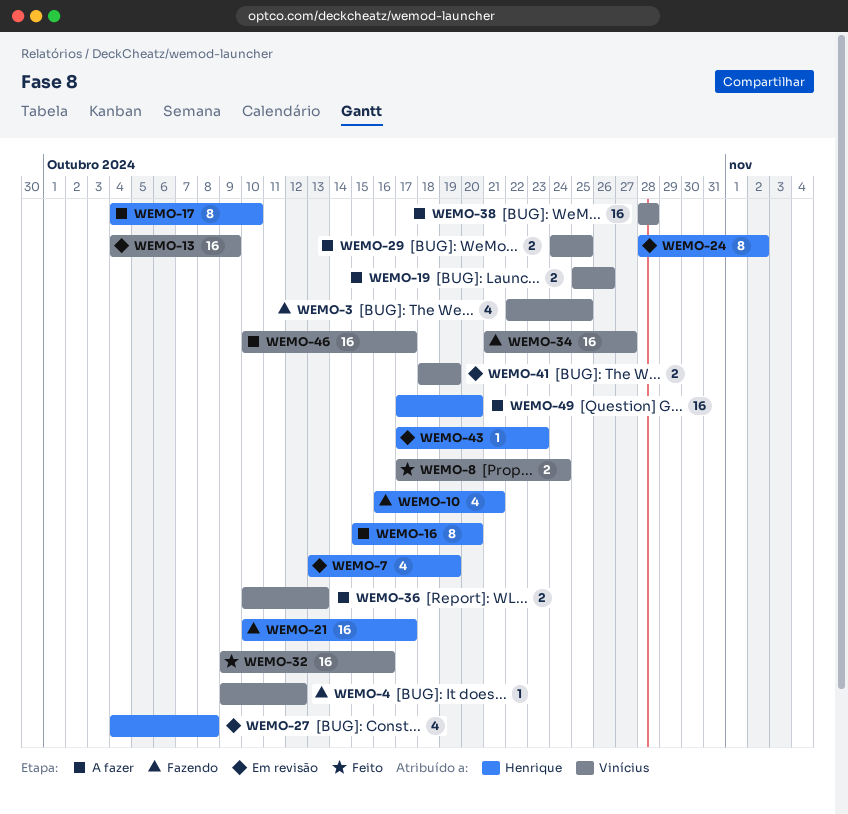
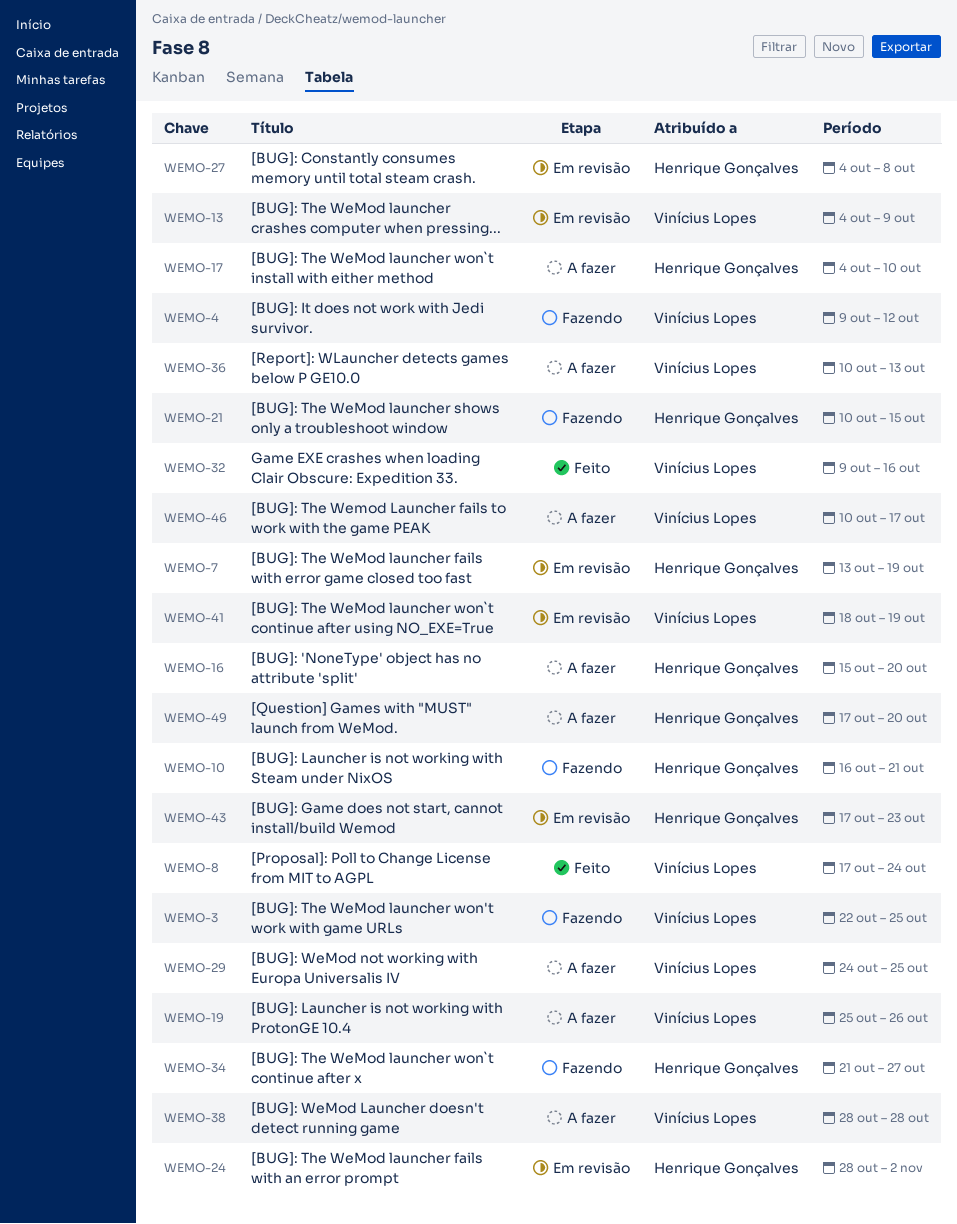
WEMO-21, due: Oct 17 -> Oct 15
WEMO-34, owner: Vinícius Lopes -> Henrique Gonçalves

